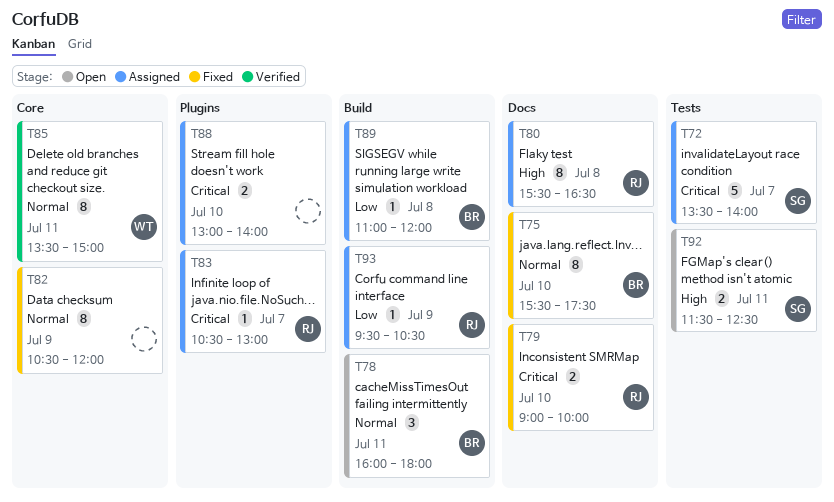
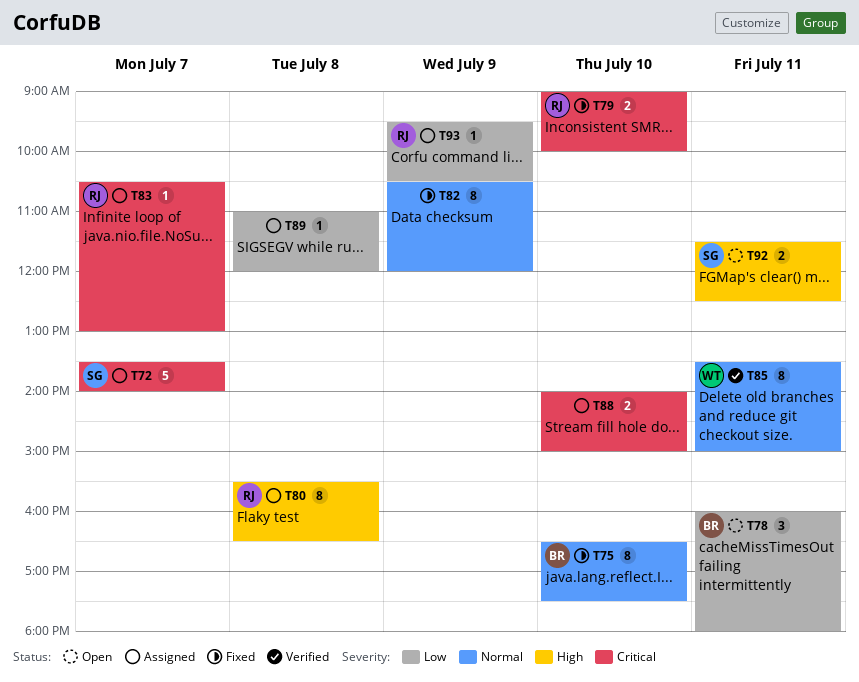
T75, begins: 15:30 -> 16:30
T78, priority: Normal -> Low
T88, begins: 13:00 -> 14:00
T88, ends: 14:00 -> 15:00
T89, owner: BR -> none

